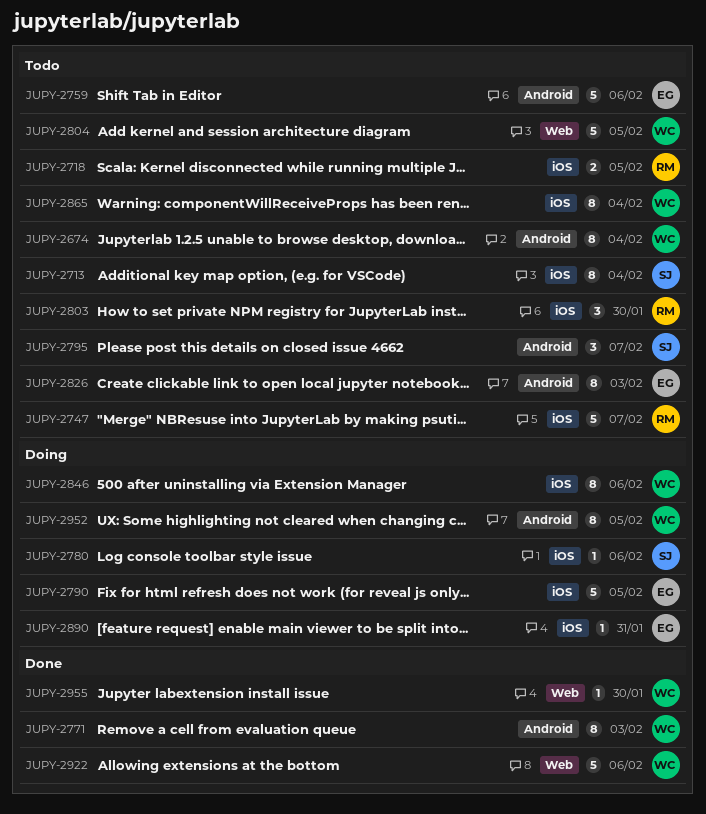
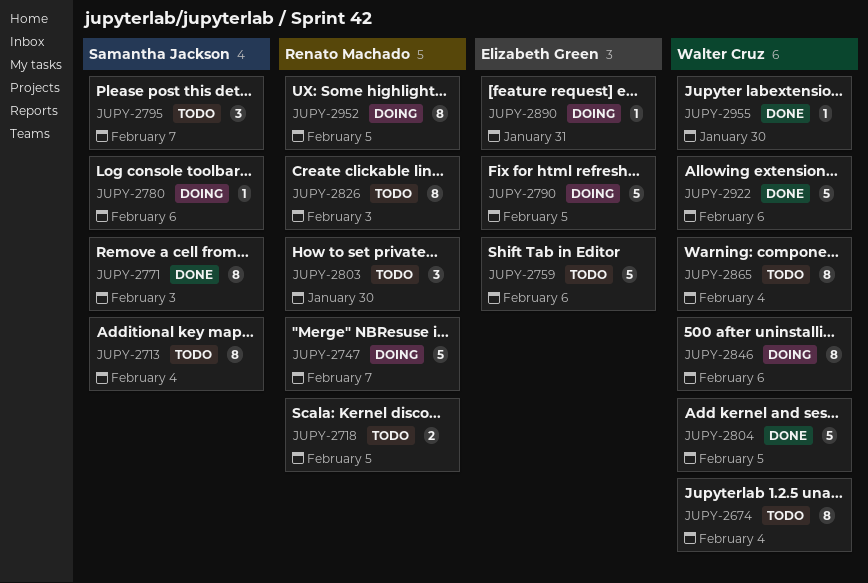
JUPY-2747, status: Todo -> Doing
JUPY-2771, owner: Walter Cruz -> Samantha Jackson
JUPY-2804, status: Todo -> Done
JUPY-2826, owner: Elizabeth Green -> Renato Machado
JUPY-2952, owner: Walter Cruz -> Renato Machado

